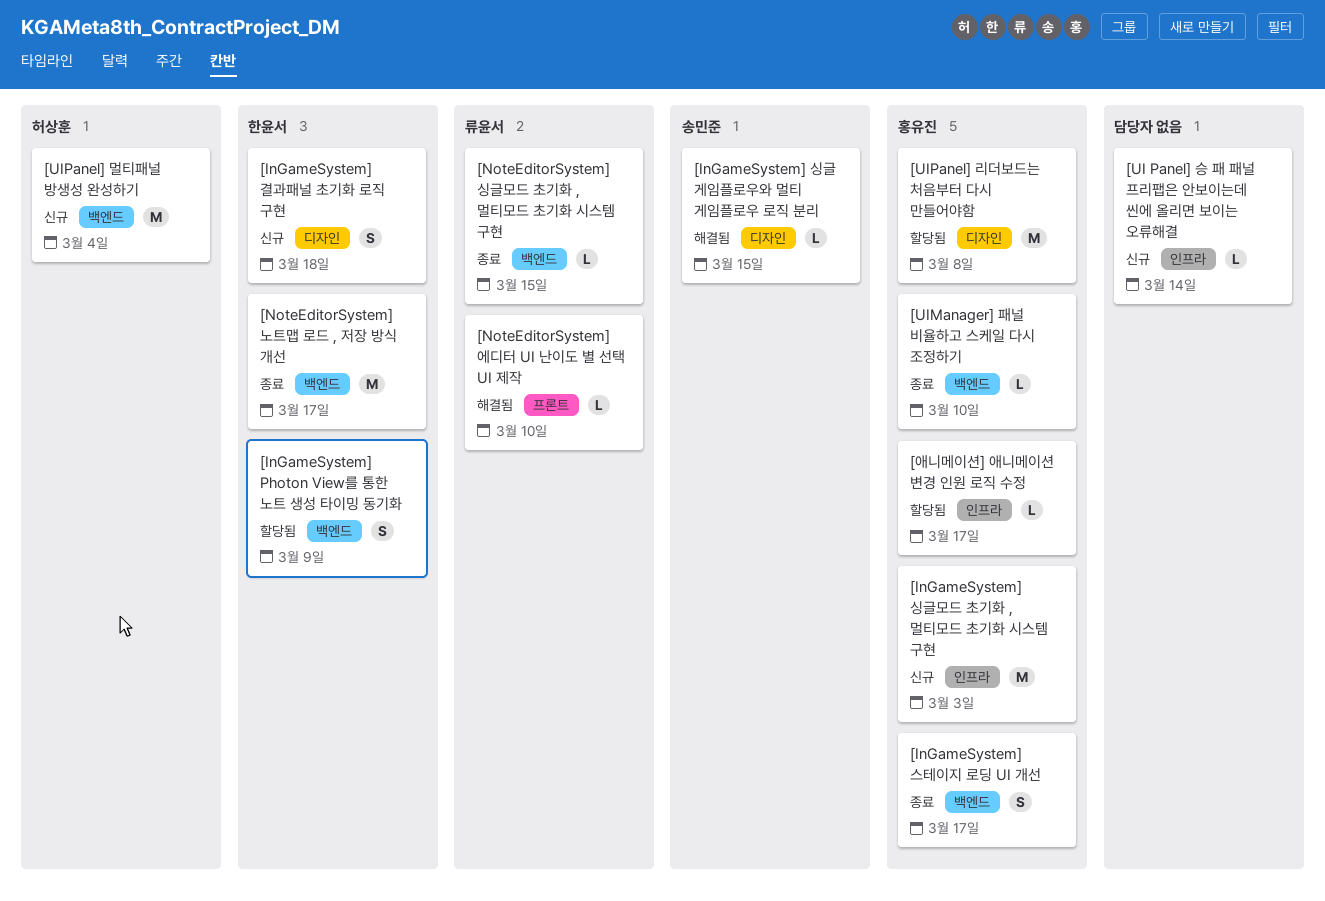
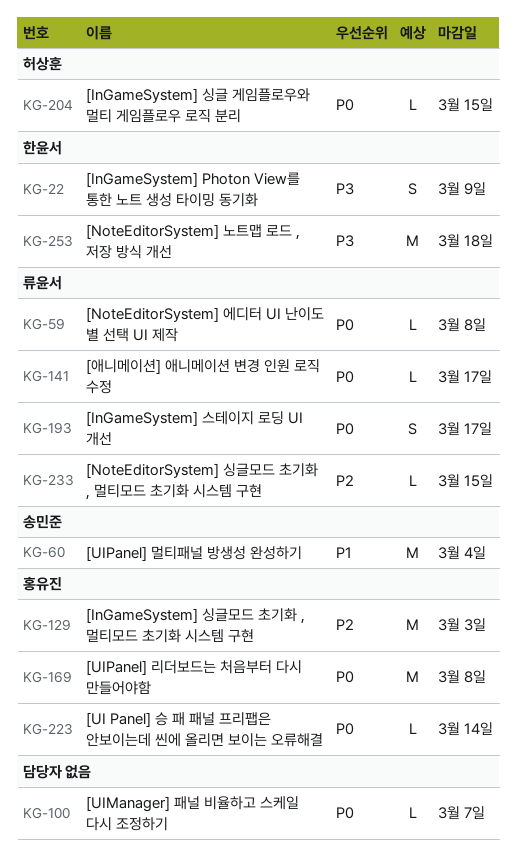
[InGameSystem] 결과패널 초기화 로직 구현: present -> none
[InGameSystem] 스테이지 로딩 UI 개선, owner: 홍유진 -> 류윤서
[InGameSystem] 싱글 게임플로우와 멀티 게임플로우 로직 분리, owner: 송민준 -> 허상훈
[NoteEditorSystem] 노트맵 로드 , 저장 방식 개선, due: Mar 17 -> Mar 18
[NoteEditorSystem] 에디터 UI 난이도 별 선택 UI 제작, due: Mar 10 -> Mar 8
[UI Panel] 승 패 패널 프리팹은 안보이는데 씬에 올리면 보이는 오류해결, owner: none -> 홍유진
[UIManager] 패널 비율하고 스케일 다시 조정하기, owner: 홍유진 -> none
[UIManager] 패널 비율하고 스케일 다시 조정하기, due: Mar 10 -> Mar 7
[UIPanel] 멀티패널 방생성 완성하기, owner: 허상훈 -> 송민준
[애니메이션] 애니메이션 변경 인원 로직 수정, owner: 홍유진 -> 류윤서

